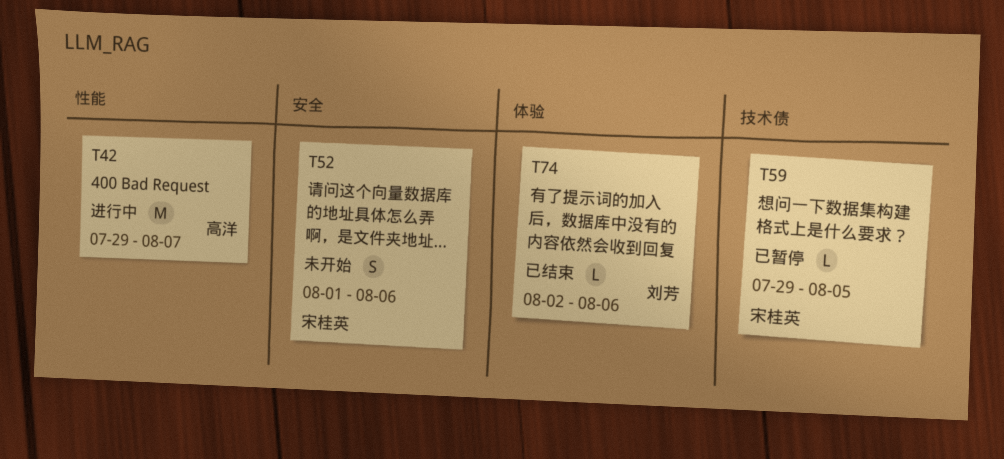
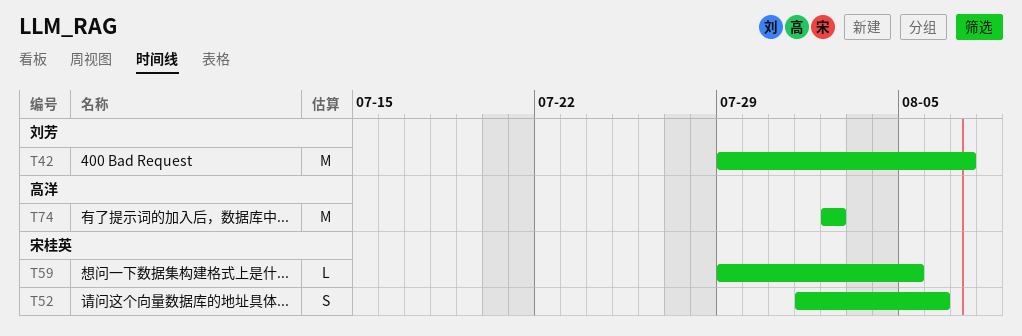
T42, owner: 高洋 -> 刘芳
T74, owner: 刘芳 -> 高洋
T74, estimate: L -> M
T74, due: Aug 6 -> Aug 2

